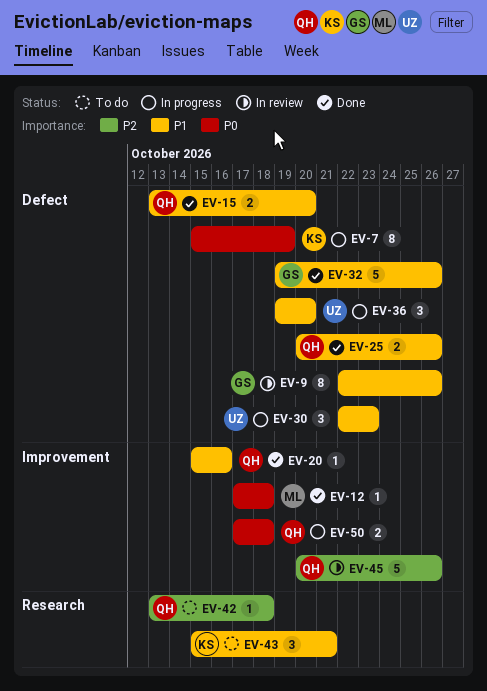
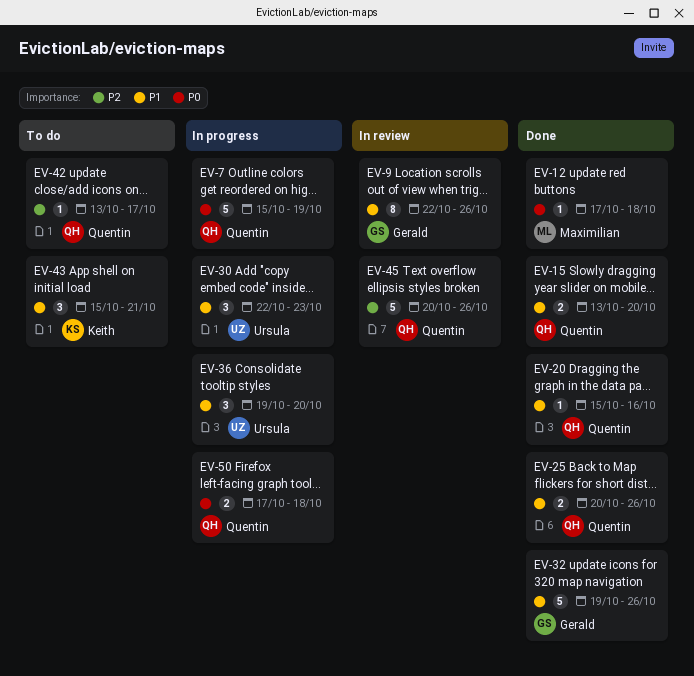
EV-7, owner: Keith -> Quentin
EV-7, estimate: 8 -> 5
EV-42, due: Oct 18 -> Oct 17

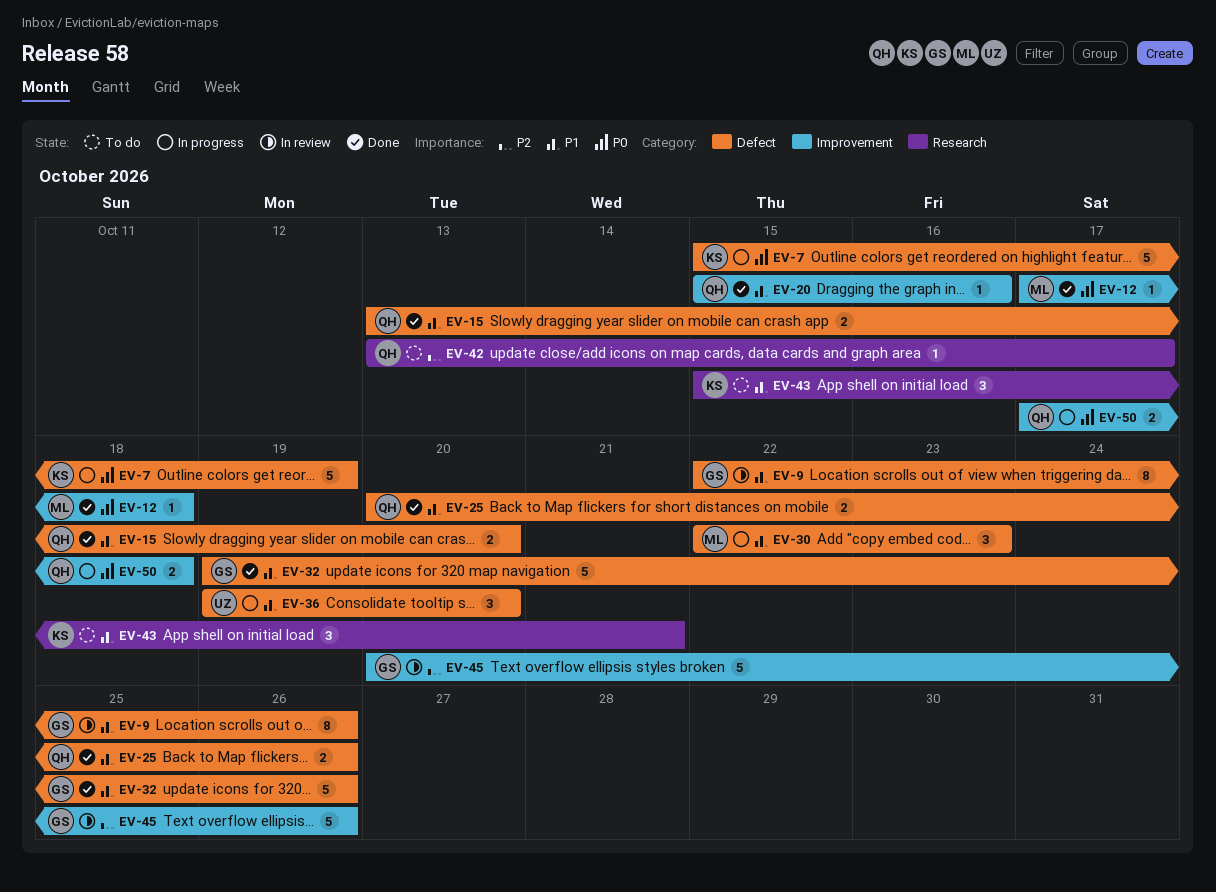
EV-7, owner: Quentin -> Keith
EV-30, owner: Ursula -> Maximilian
EV-45, owner: Quentin -> Gerald

